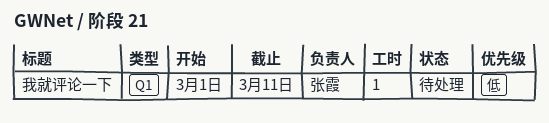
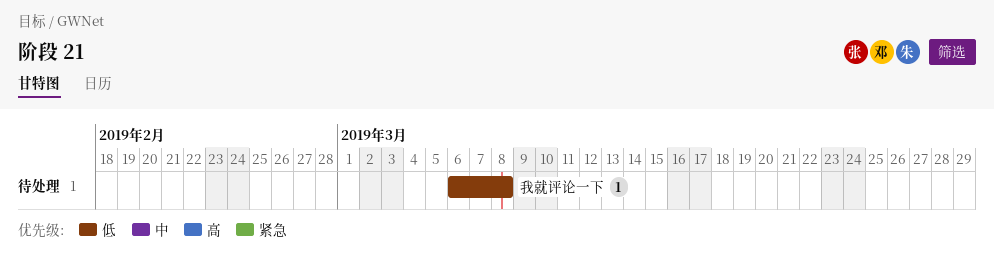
我就评论一下, start: Mar 1 -> Mar 6
我就评论一下, due: Mar 11 -> Mar 8

